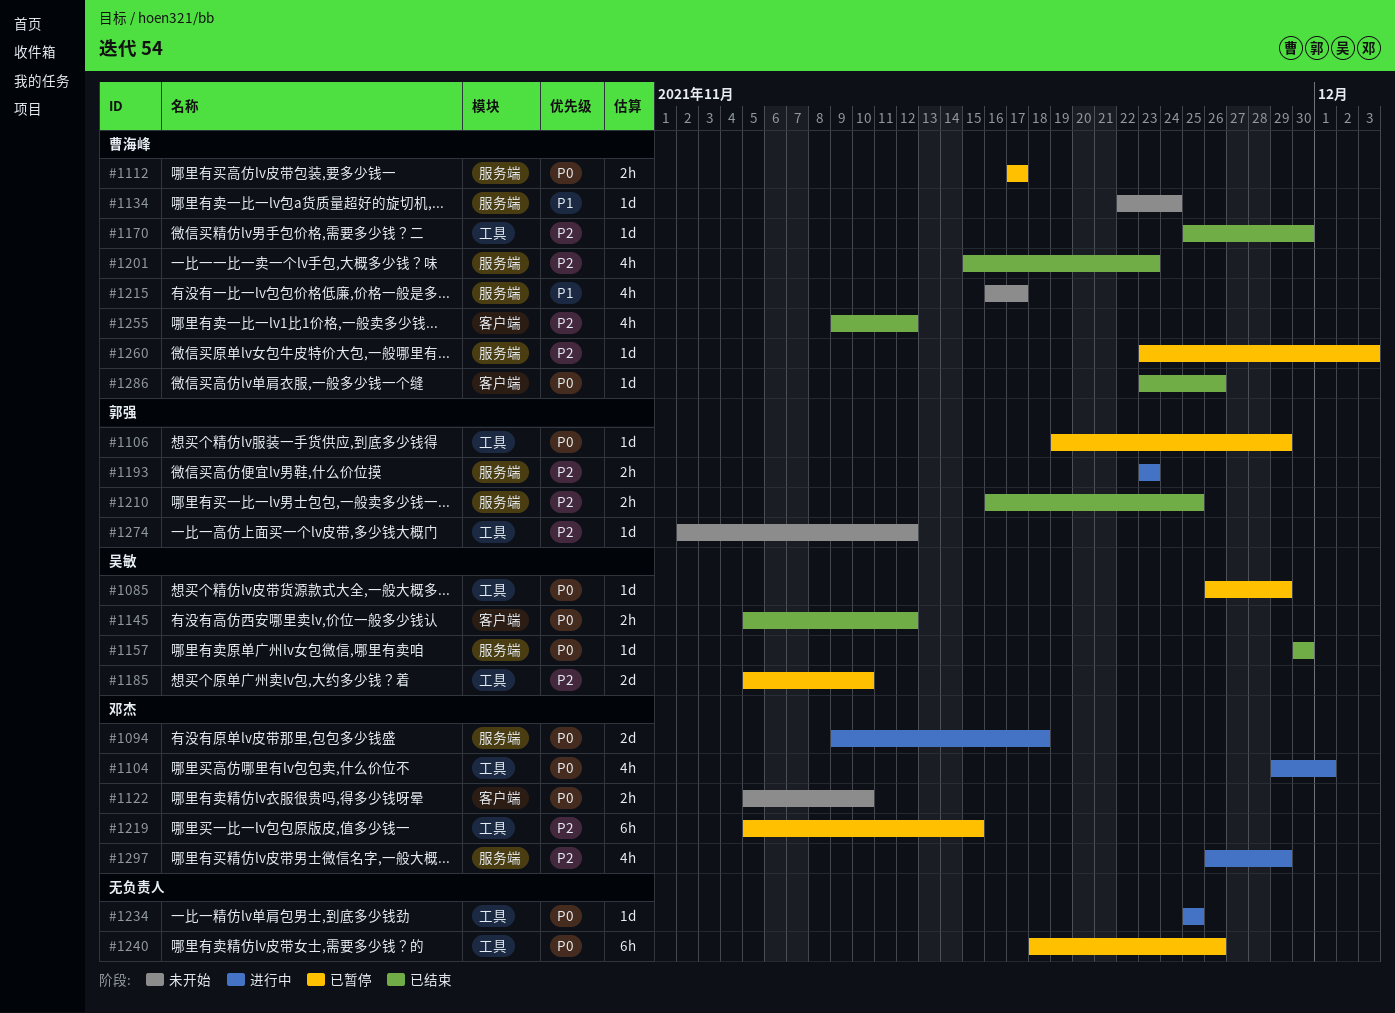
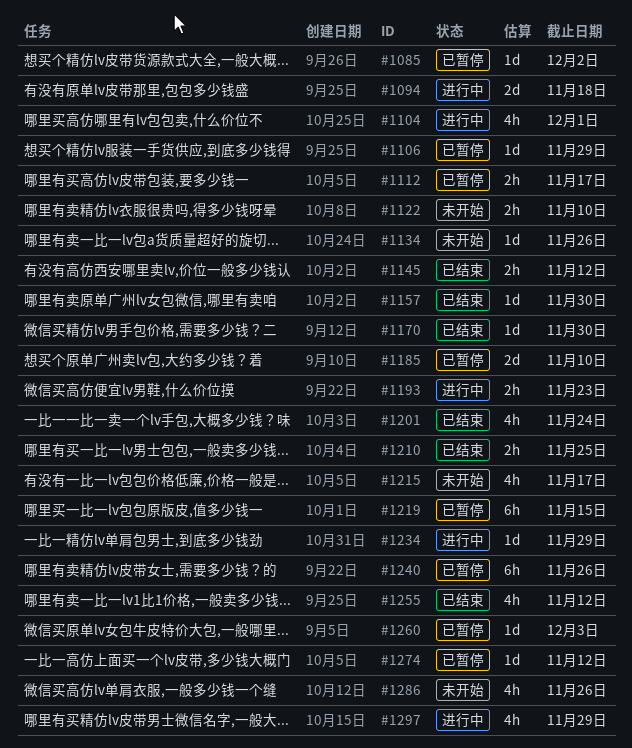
#1085, due: Nov 29 -> Dec 2
#1134, due: Nov 24 -> Nov 26
#1201, due: Nov 23 -> Nov 24
#1234, due: Nov 25 -> Nov 29
#1274, status: 未开始 -> 已暂停
#1286, status: 已结束 -> 未开始
#1286, estimate: 1d -> 4h

